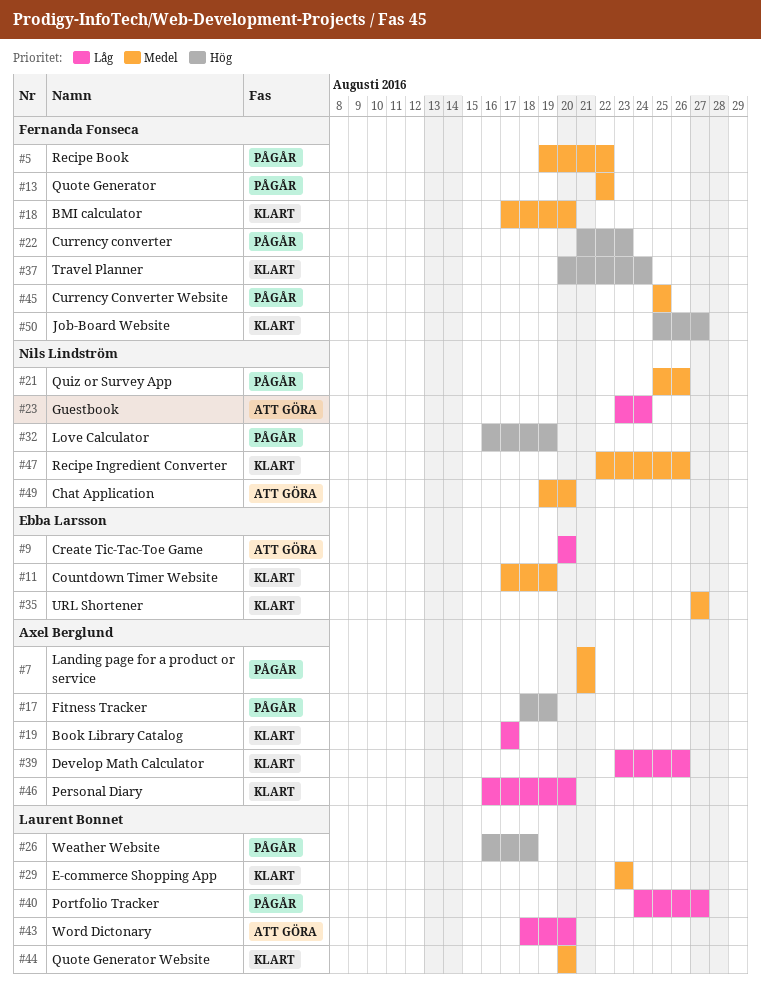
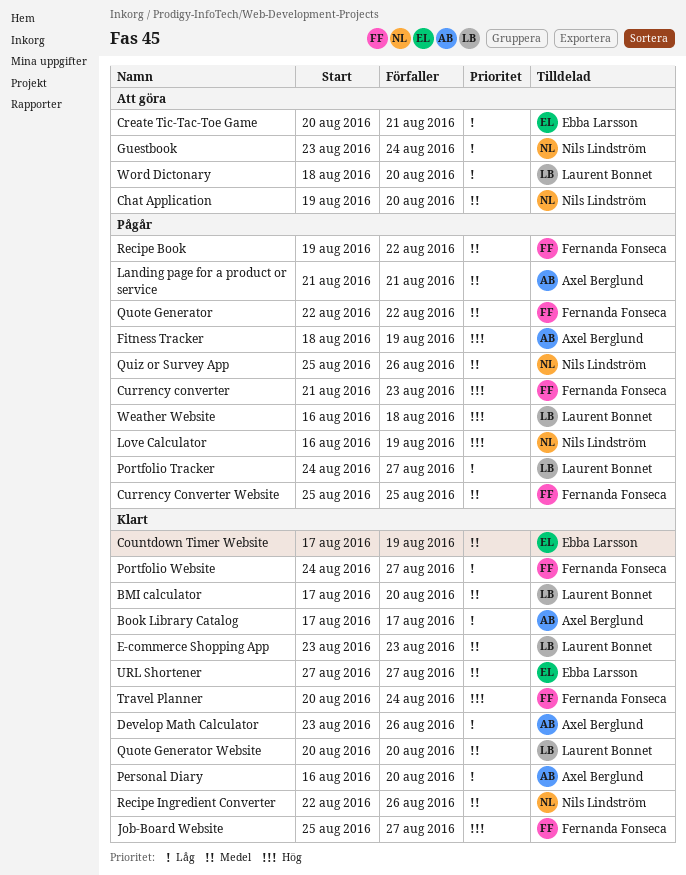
BMI calculator, owner: Fernanda Fonseca -> Laurent Bonnet
Create Tic-Tac-Toe Game, due: Aug 20 -> Aug 21
Portfolio Website: none -> present

